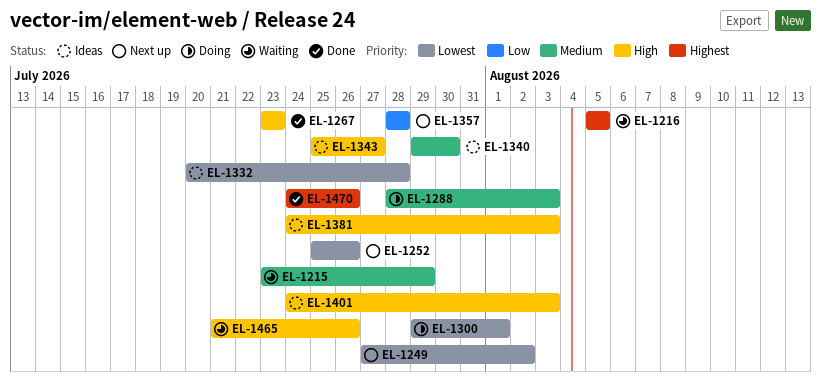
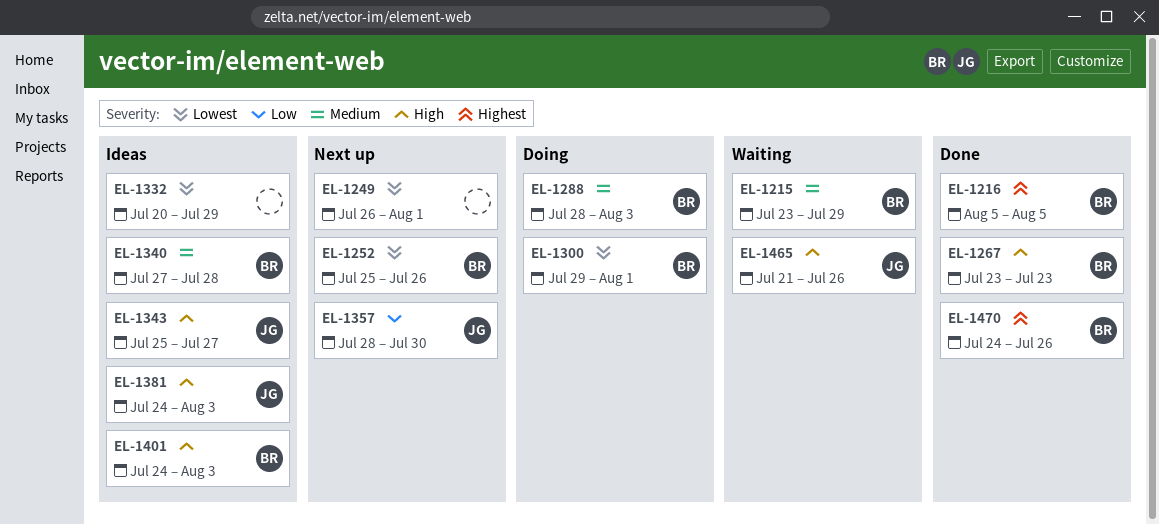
EL-1216, status: Waiting -> Done
EL-1249, start: Jul 27 -> Jul 26
EL-1249, due: Aug 2 -> Aug 1
EL-1332, due: Jul 28 -> Jul 29
EL-1340, start: Jul 29 -> Jul 27
EL-1340, due: Jul 30 -> Jul 28
EL-1357, due: Jul 28 -> Jul 30

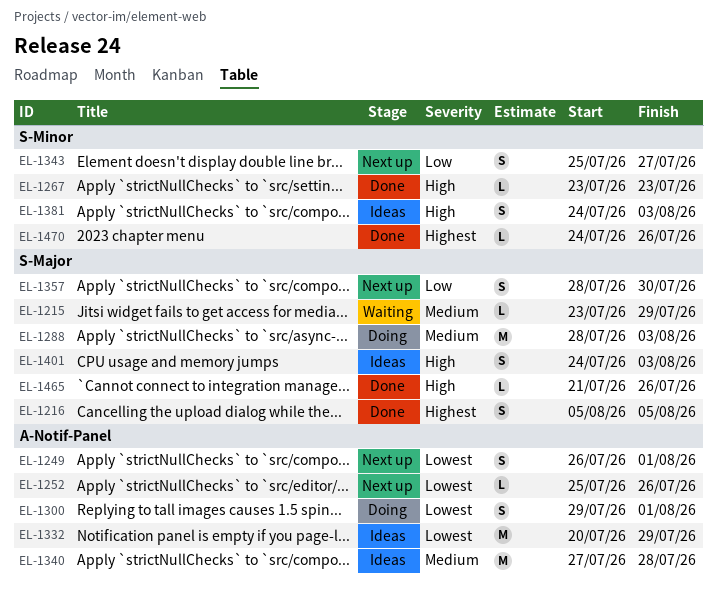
EL-1343, status: Ideas -> Next up
EL-1343, priority: High -> Low
EL-1465, status: Waiting -> Done

